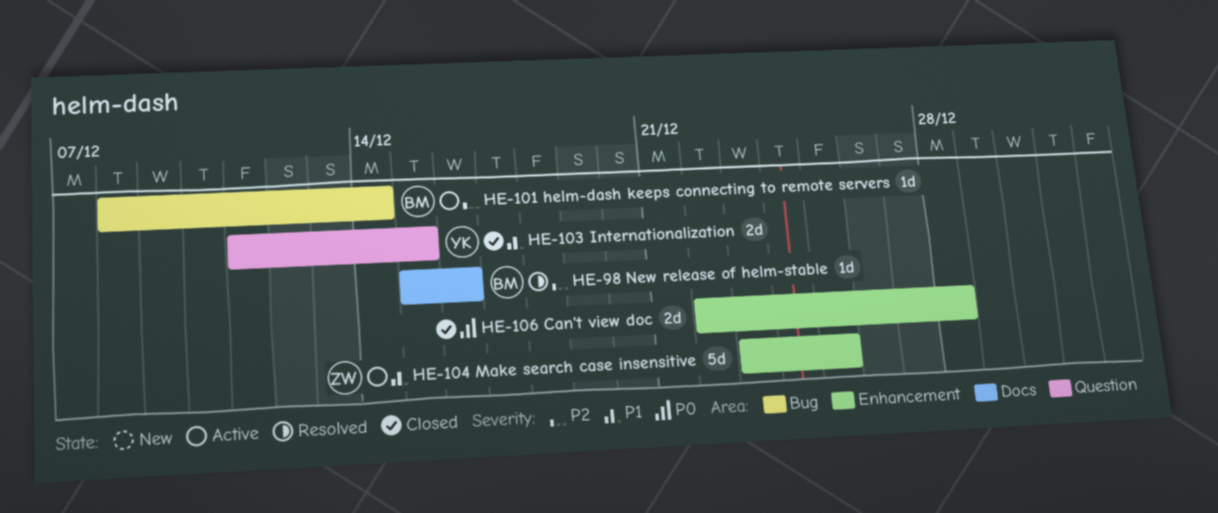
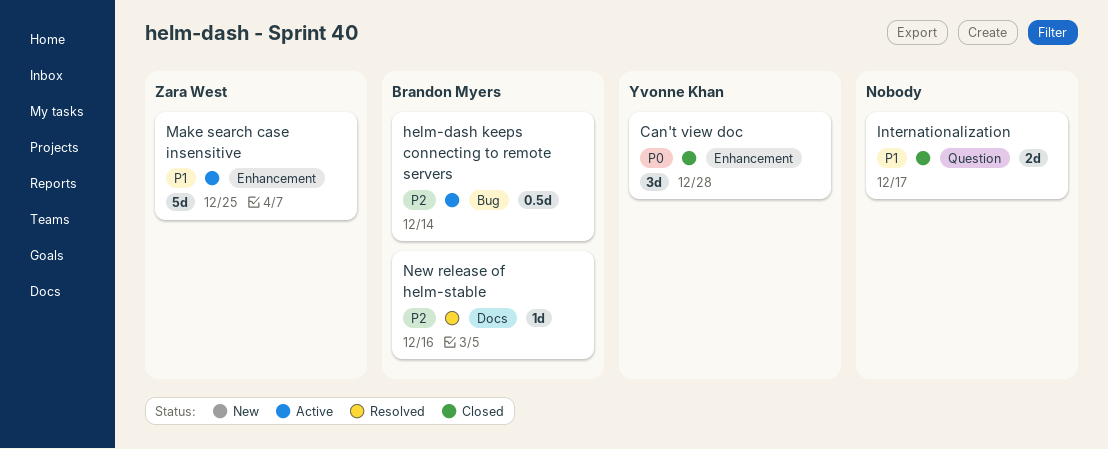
Can't view doc, owner: none -> Yvonne Khan
Can't view doc, estimate: 2d -> 3d
helm-dash keeps connecting to remote servers, estimate: 1d -> 0.5d
Internationalization, owner: Yvonne Khan -> none
Internationalization, due: Dec 15 -> Dec 17

